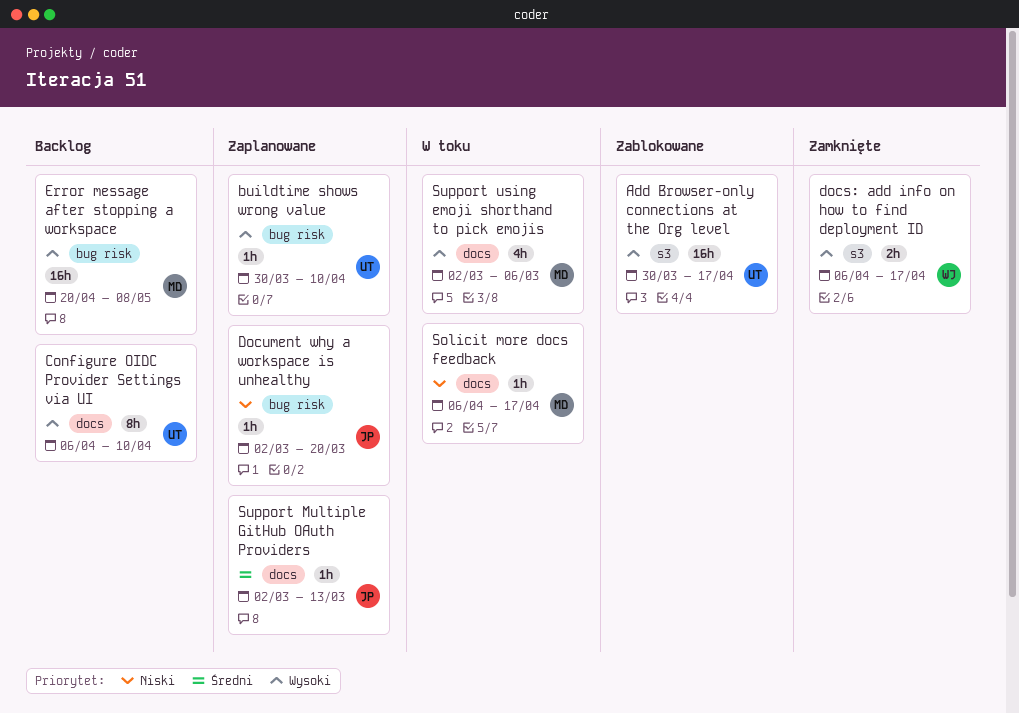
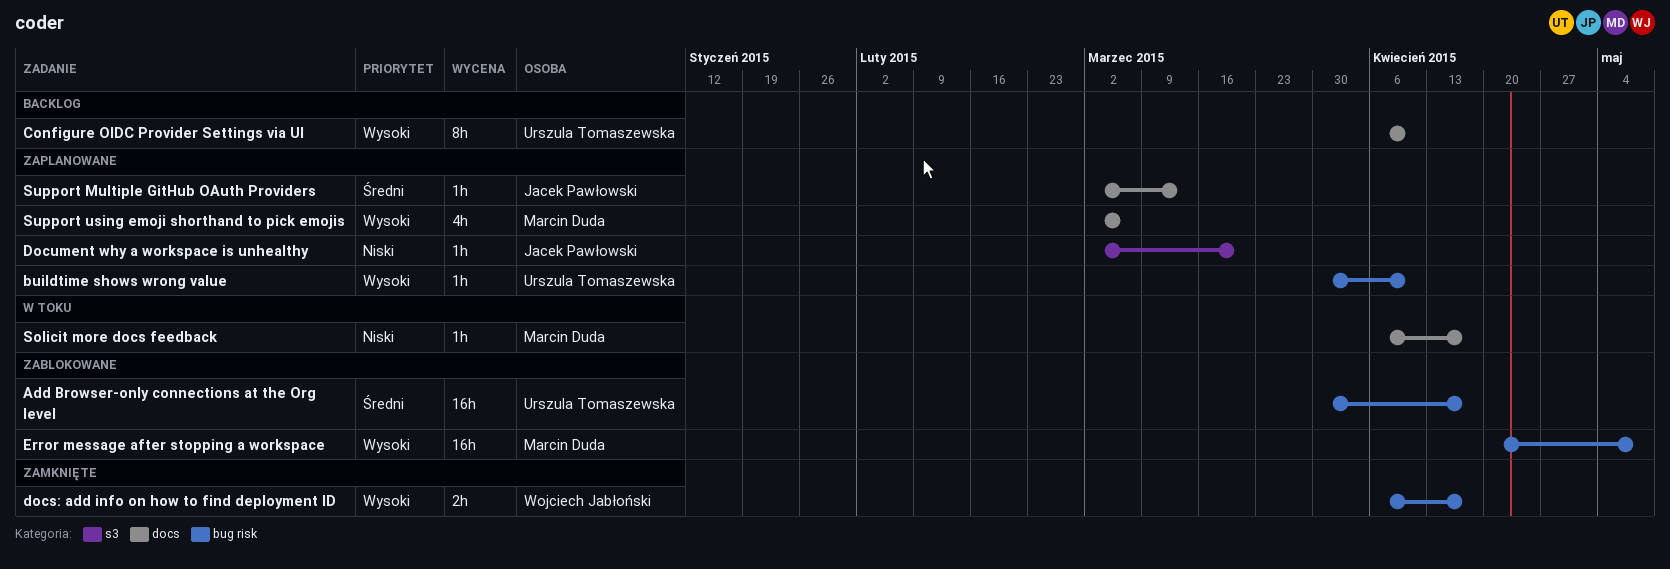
Add Browser-only connections at the Org level, priority: Wysoki -> Średni
Add Browser-only connections at the Org level, label: s3 -> bug risk
docs: add info on how to find deployment ID, label: s3 -> bug risk
Document why a workspace is unhealthy, label: bug risk -> s3
Error message after stopping a workspace, status: Backlog -> Zablokowane
Support using emoji shorthand to pick emojis, status: W toku -> Zaplanowane

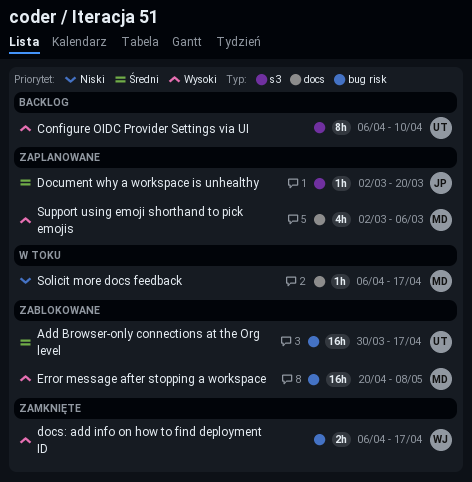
buildtime shows wrong value: present -> none
Configure OIDC Provider Settings via UI, label: docs -> s3
Document why a workspace is unhealthy, priority: Niski -> Średni
Support Multiple GitHub OAuth Providers: present -> none

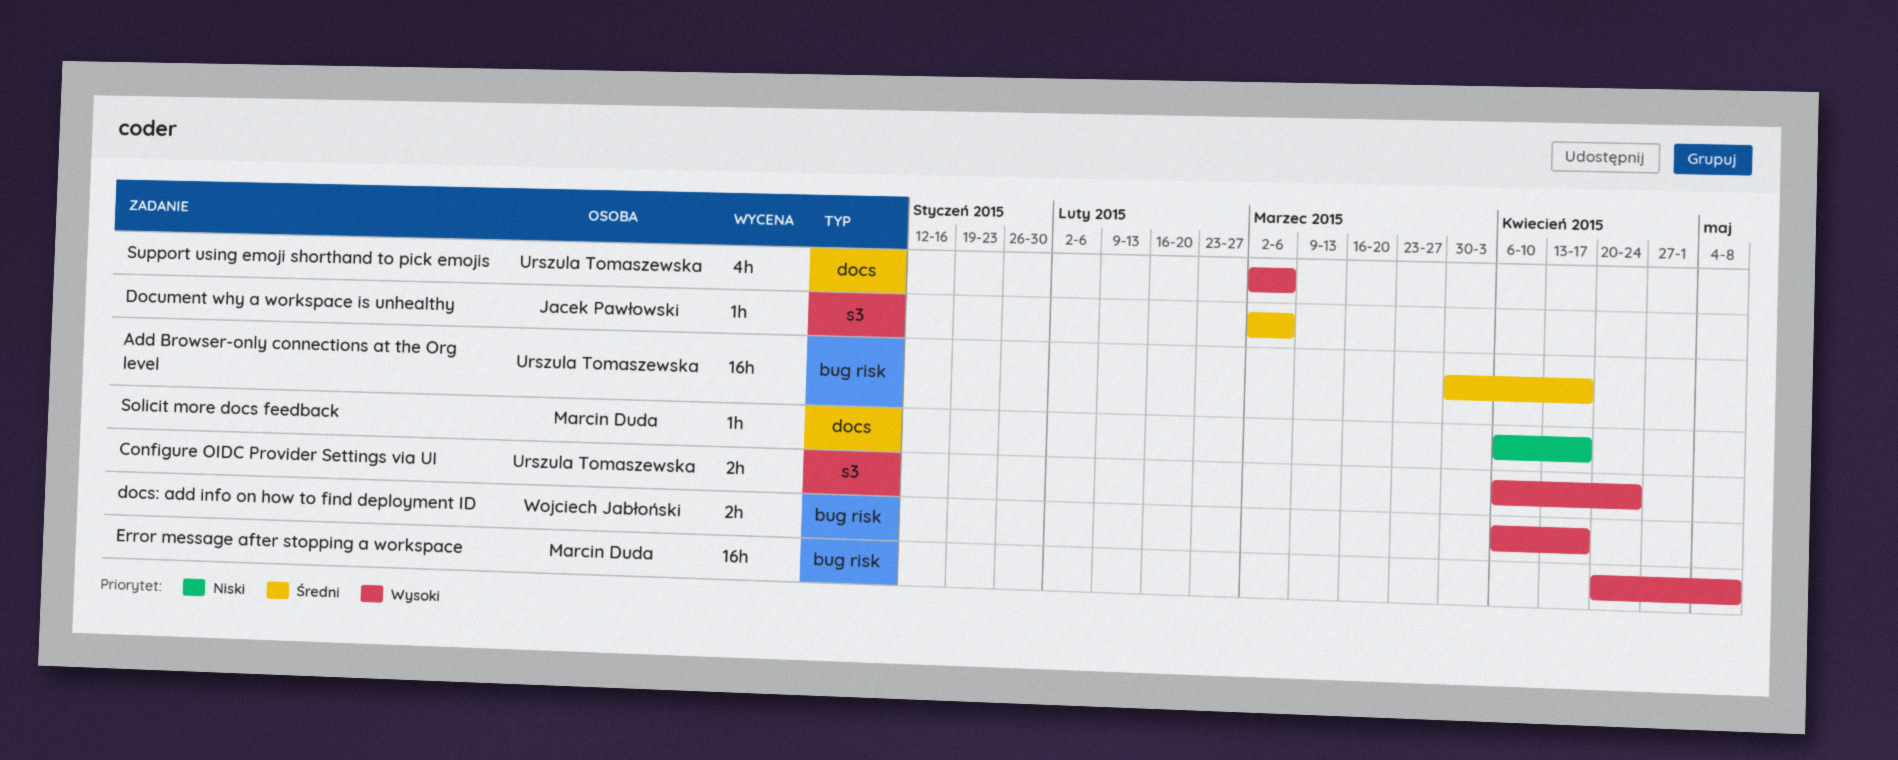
Configure OIDC Provider Settings via UI, estimate: 8h -> 2h
Configure OIDC Provider Settings via UI, due: Apr 10 -> Apr 24
Document why a workspace is unhealthy, due: Mar 20 -> Mar 6
Support using emoji shorthand to pick emojis, owner: Marcin Duda -> Urszula Tomaszewska

